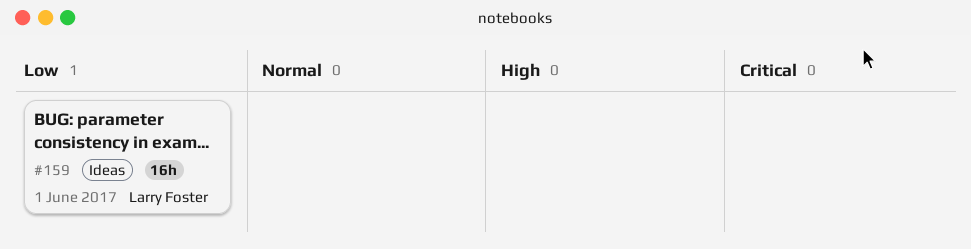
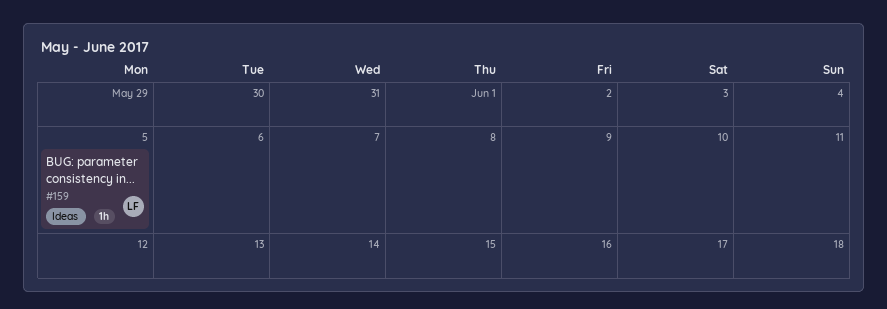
#159, estimate: 16h -> 1h
#159, due: Jun 1 -> Jun 5

